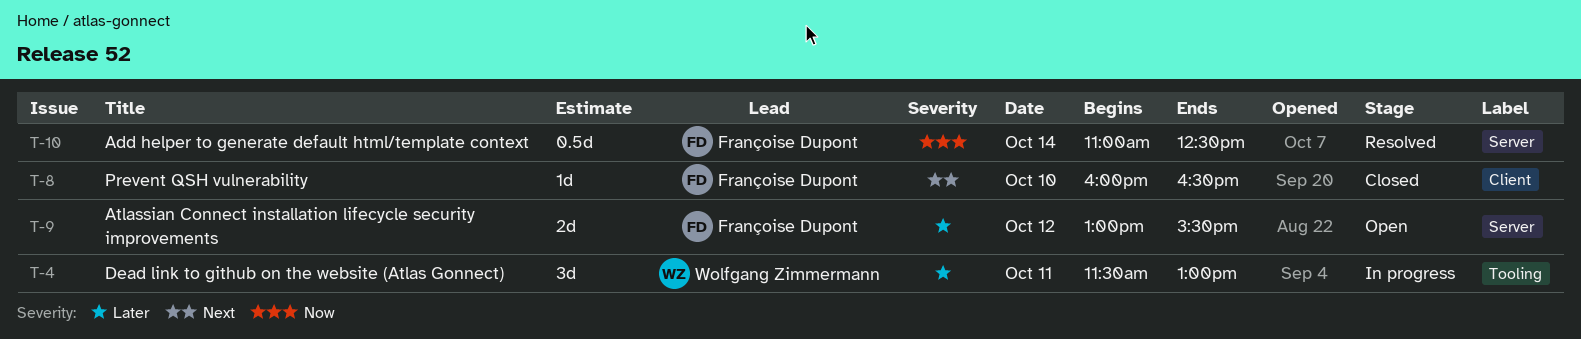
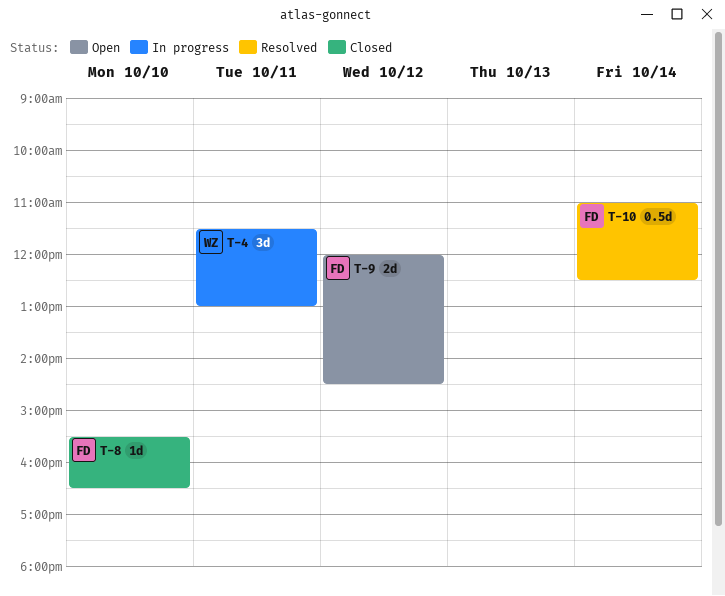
T-8, begins: 16:00 -> 15:30
T-9, begins: 13:00 -> 12:00
T-9, ends: 15:30 -> 14:30

